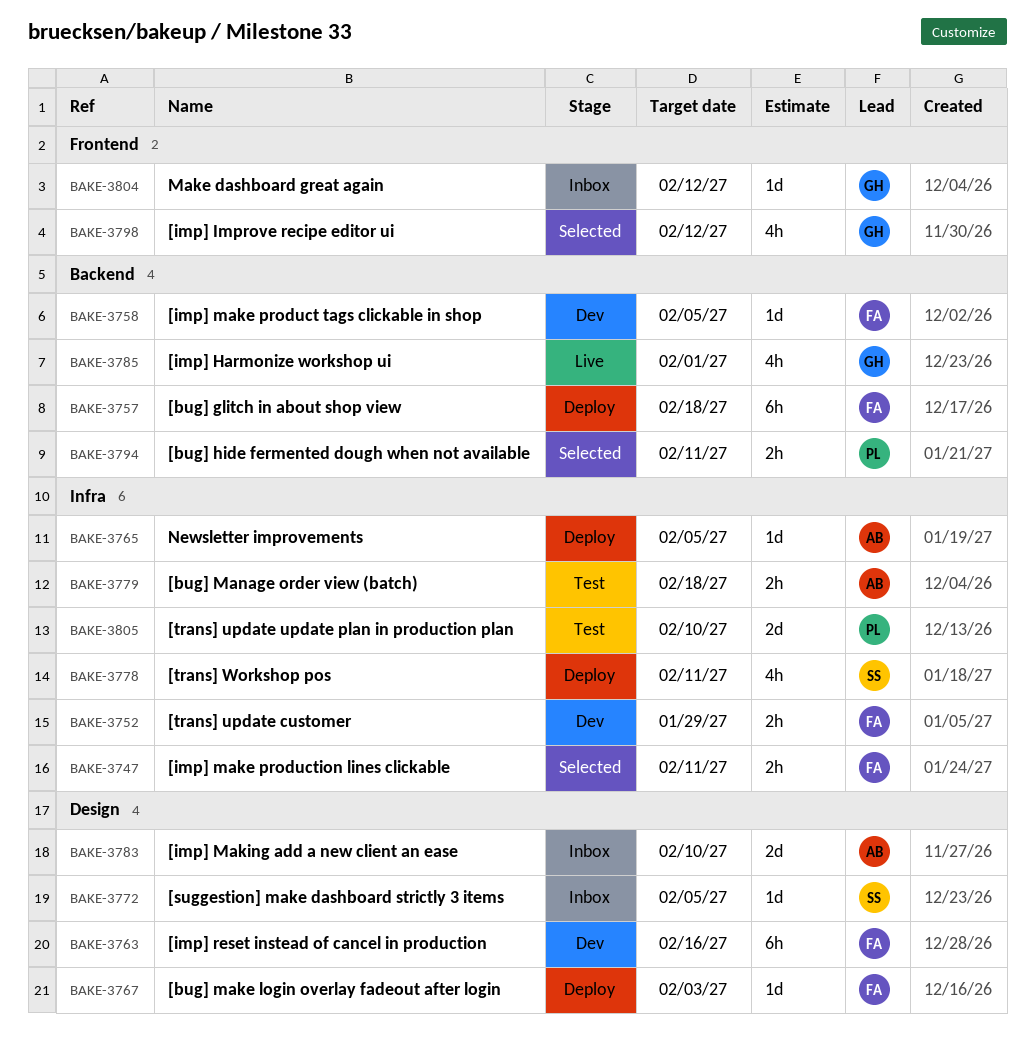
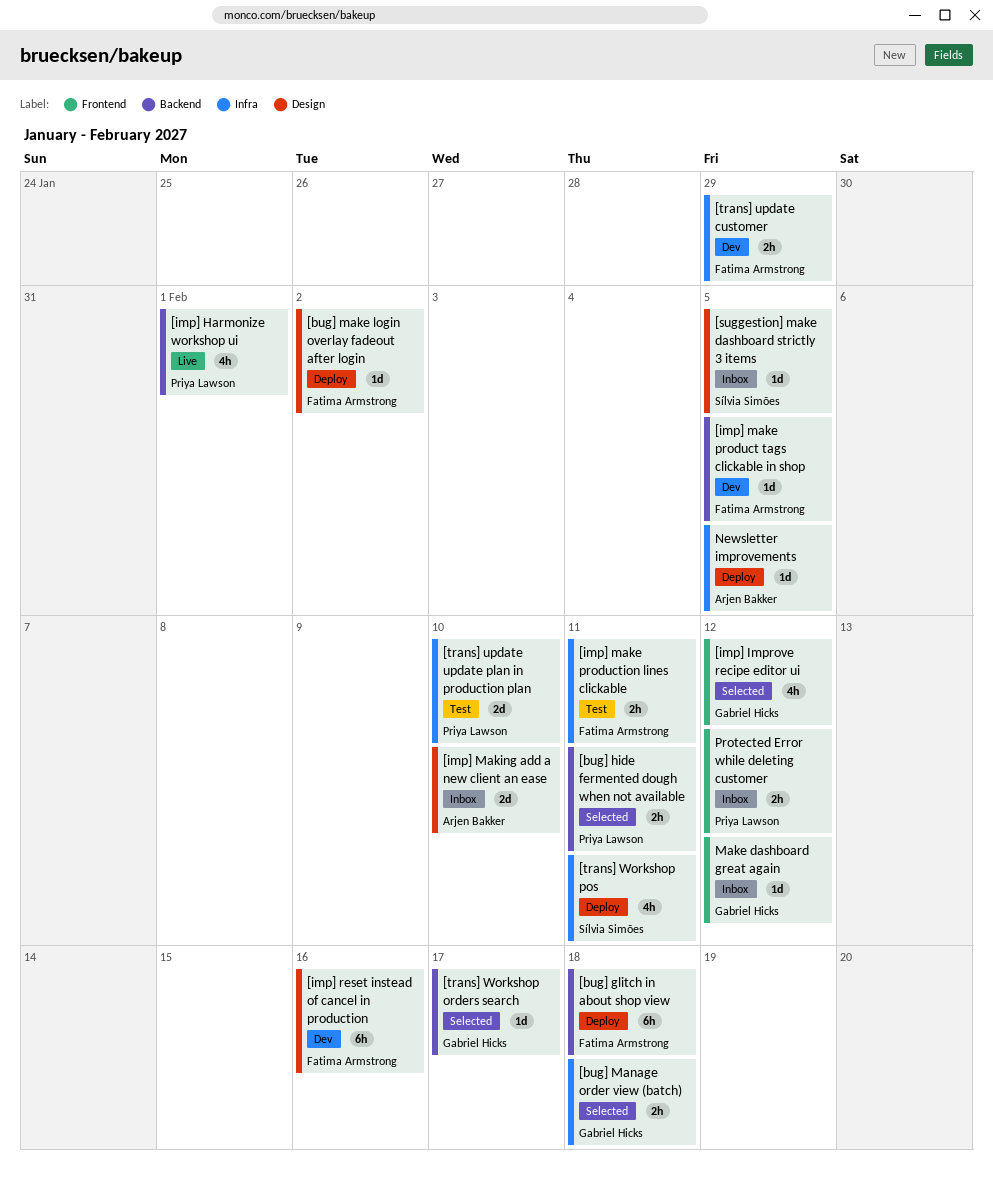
[bug] make login overlay fadeout after login, due: Feb 3 -> Feb 2
[bug] Manage order view (batch), status: Test -> Selected
[bug] Manage order view (batch), owner: Arjen Bakker -> Gabriel Hicks
[imp] Harmonize workshop ui, owner: Gabriel Hicks -> Priya Lawson
[imp] make production lines clickable, status: Selected -> Test
[trans] Workshop orders search: none -> present
Protected Error while deleting customer: none -> present

